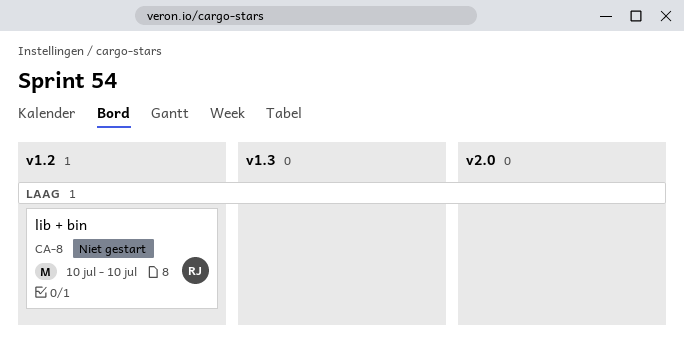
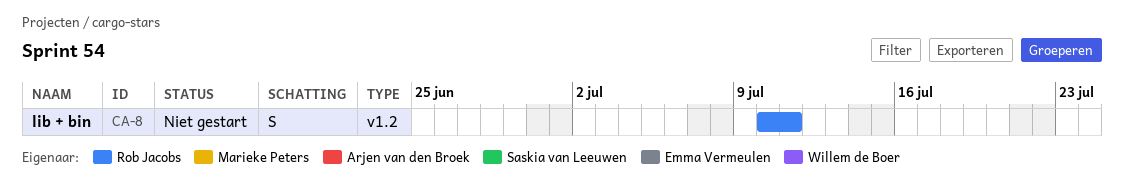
CA-8, estimate: M -> S
CA-8, due: Jul 10 -> Jul 11

